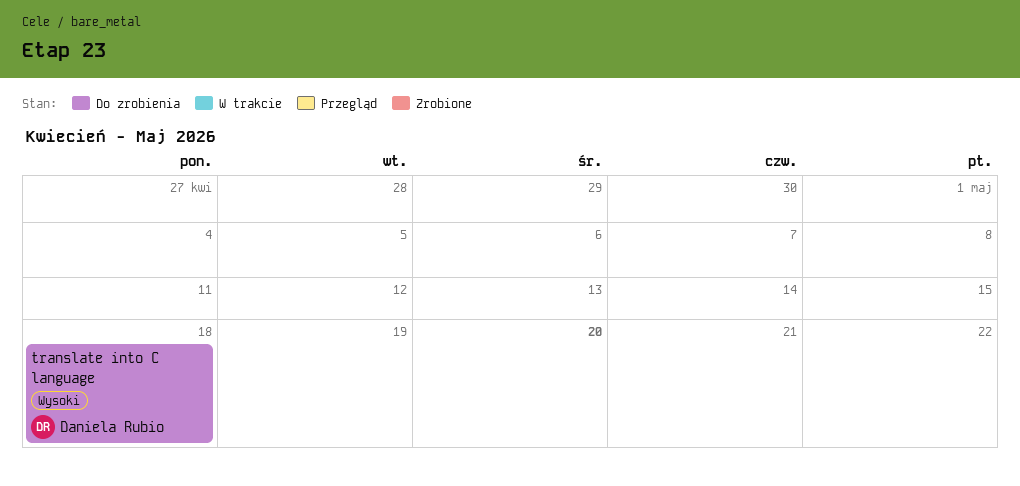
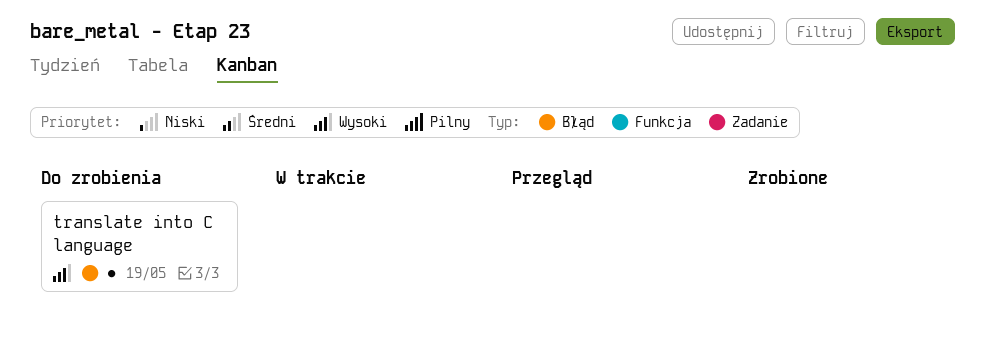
translate into C language, due: May 18 -> May 19

